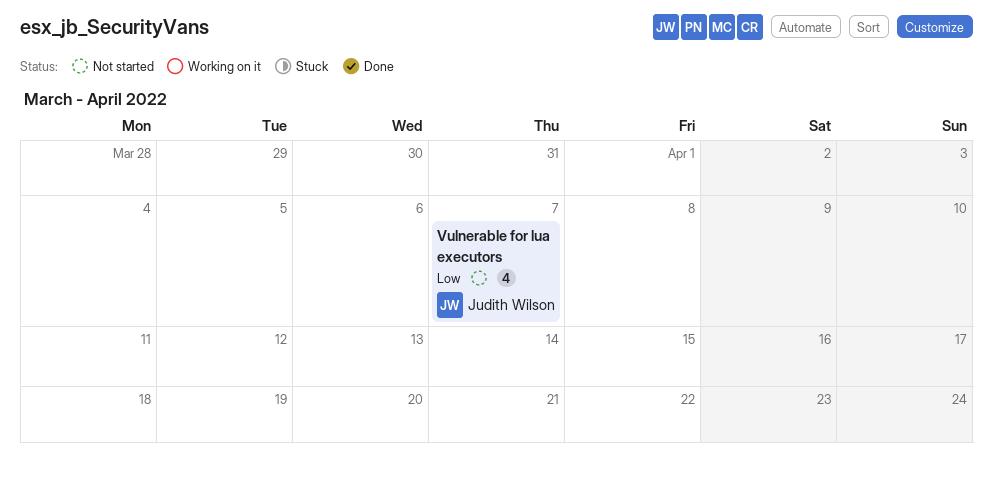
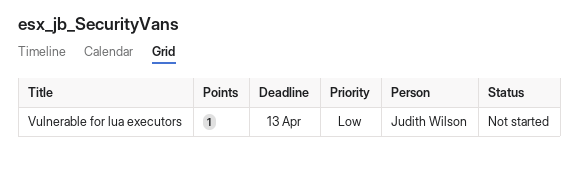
Vulnerable for lua executors, estimate: 4 -> 1
Vulnerable for lua executors, due: Apr 7 -> Apr 13

